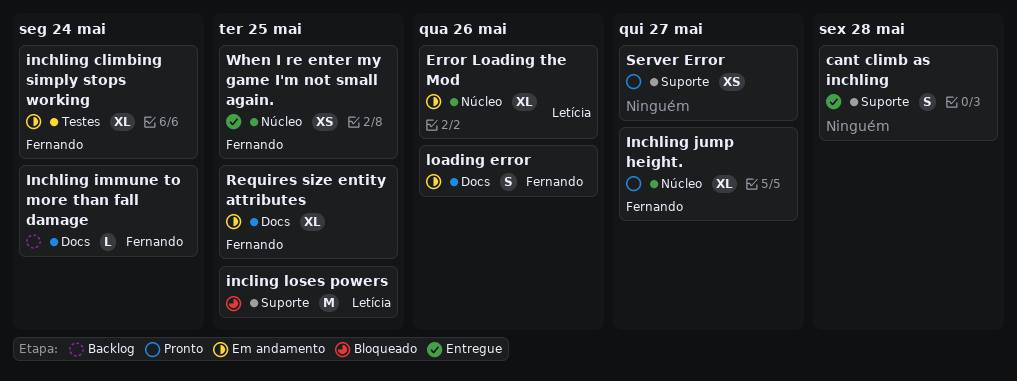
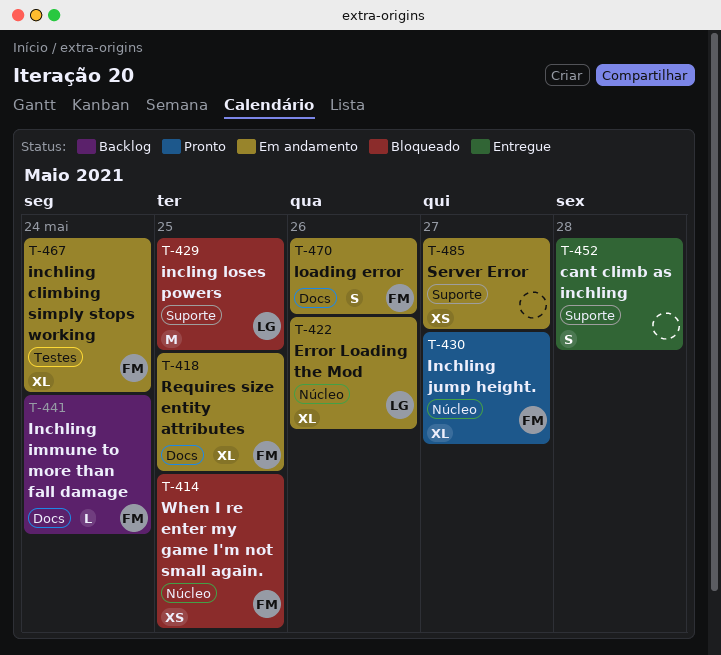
Server Error, status: Pronto -> Em andamento
When I re enter my game I'm not small again., status: Entregue -> Bloqueado

